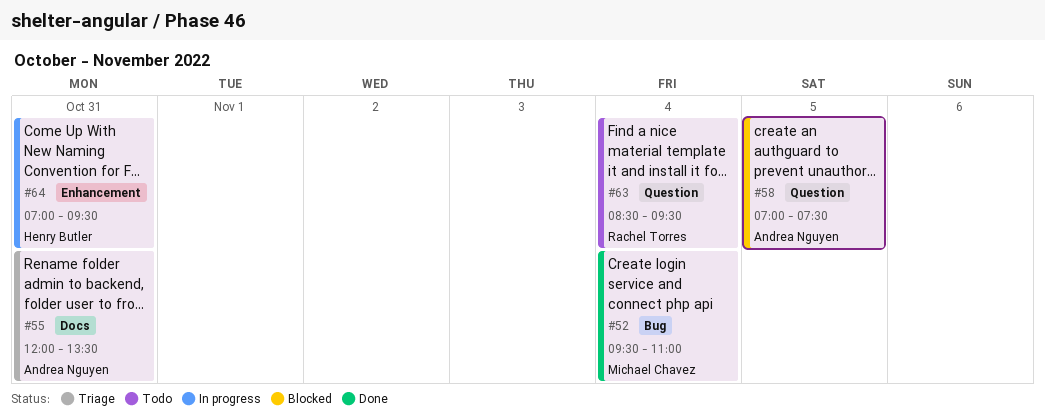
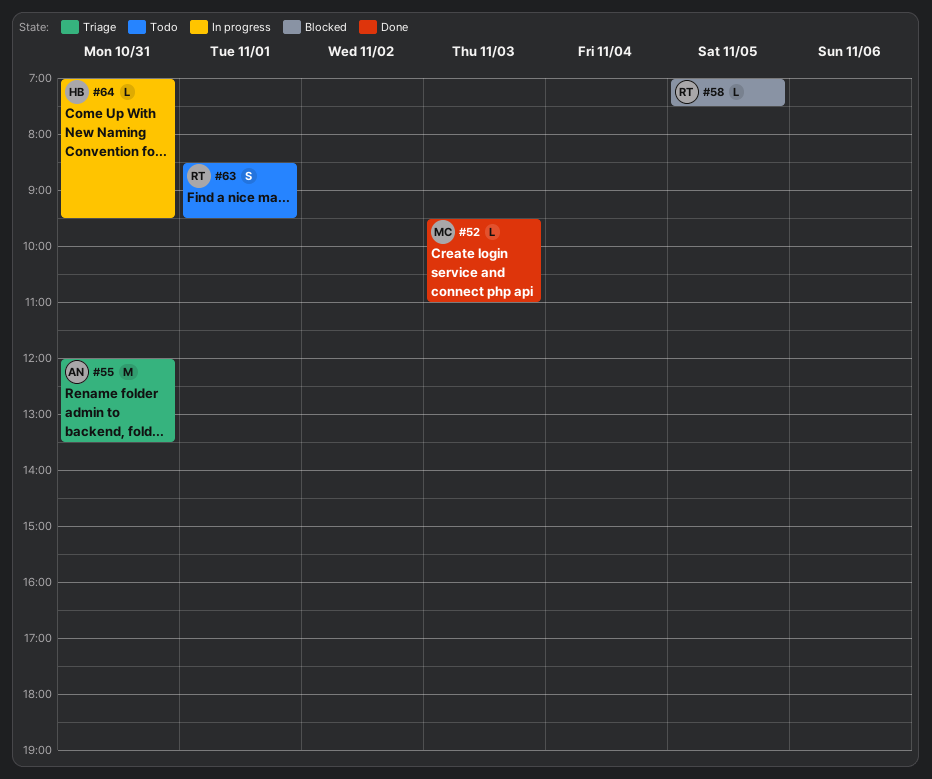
#52, day: Nov 4 -> Nov 3
#58, owner: Andrea Nguyen -> Rachel Torres
#63, day: Nov 4 -> Nov 1

